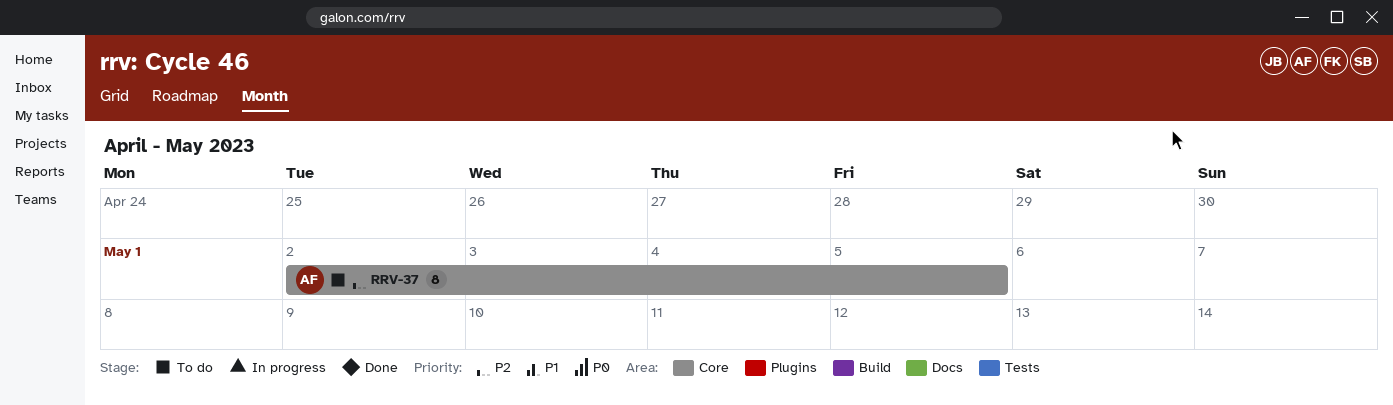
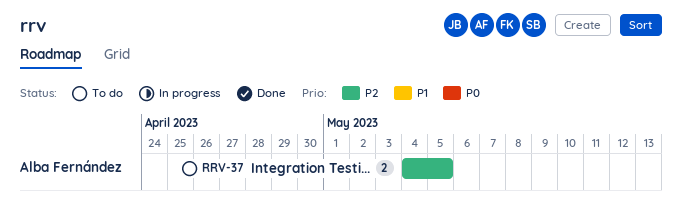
RRV-37, estimate: 8 -> 2
RRV-37, start: May 2 -> May 4

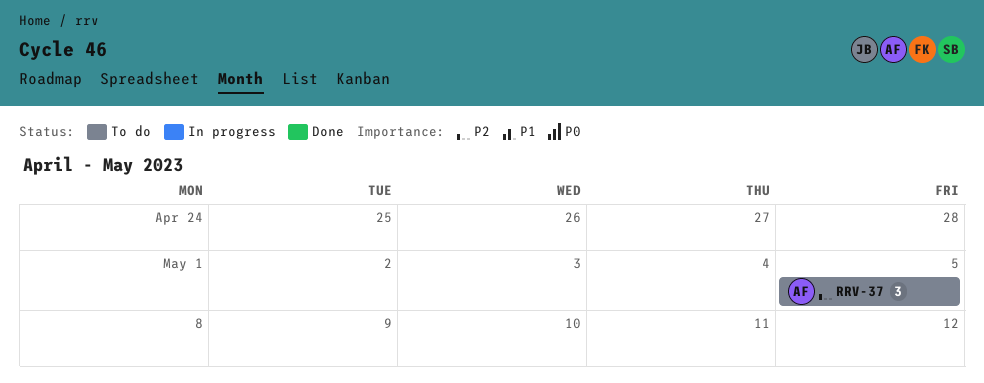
RRV-37, estimate: 2 -> 3
RRV-37, start: May 4 -> May 5

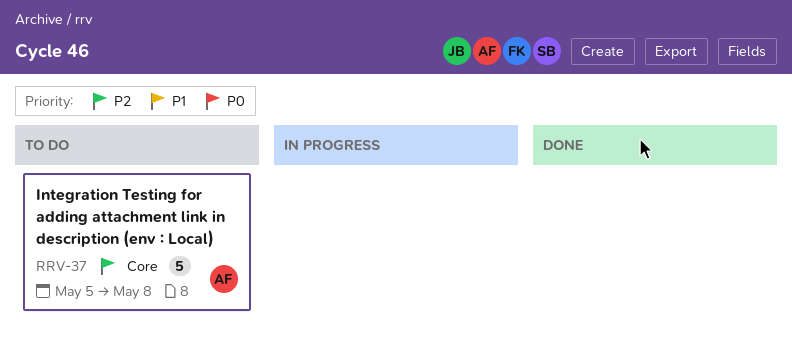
RRV-37, estimate: 3 -> 5
RRV-37, due: May 5 -> May 8

